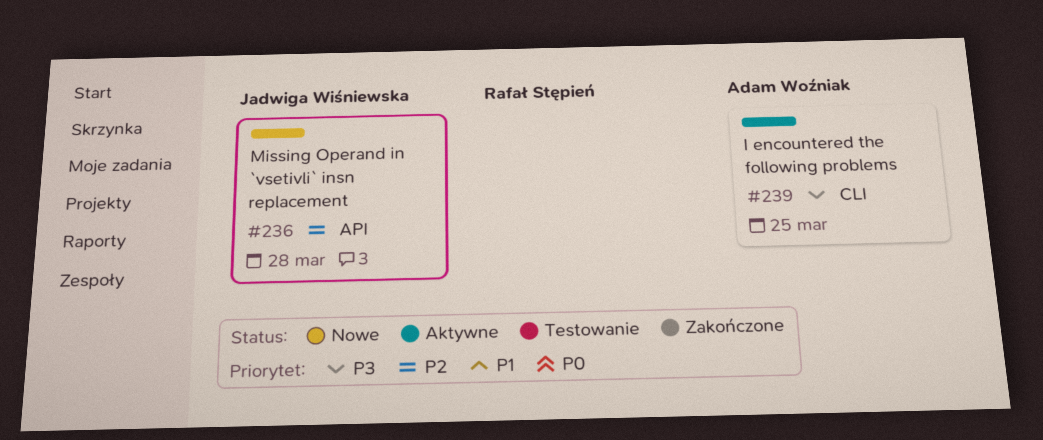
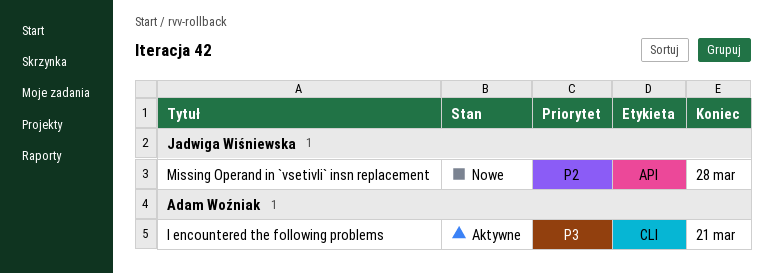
I encountered the following problems, due: Mar 25 -> Mar 21

